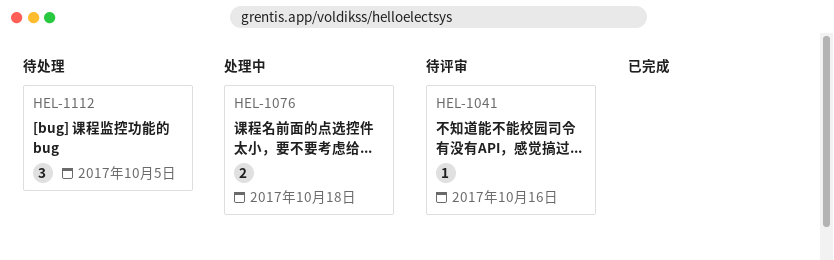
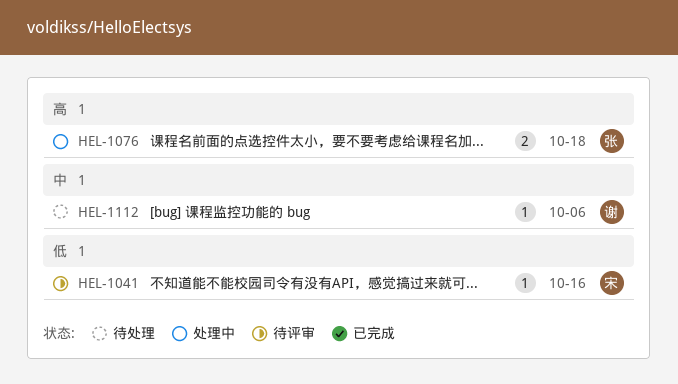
HEL-1112, estimate: 3 -> 1
HEL-1112, due: Oct 5 -> Oct 6

